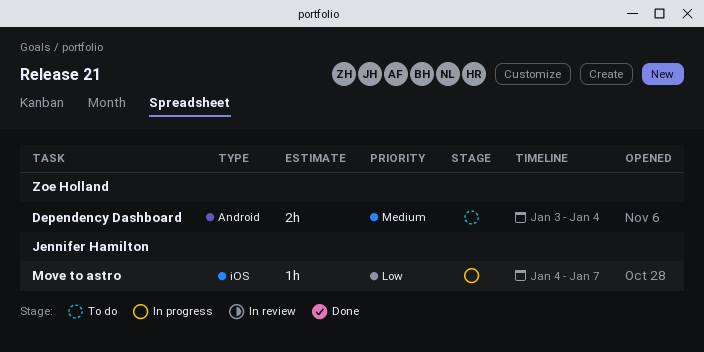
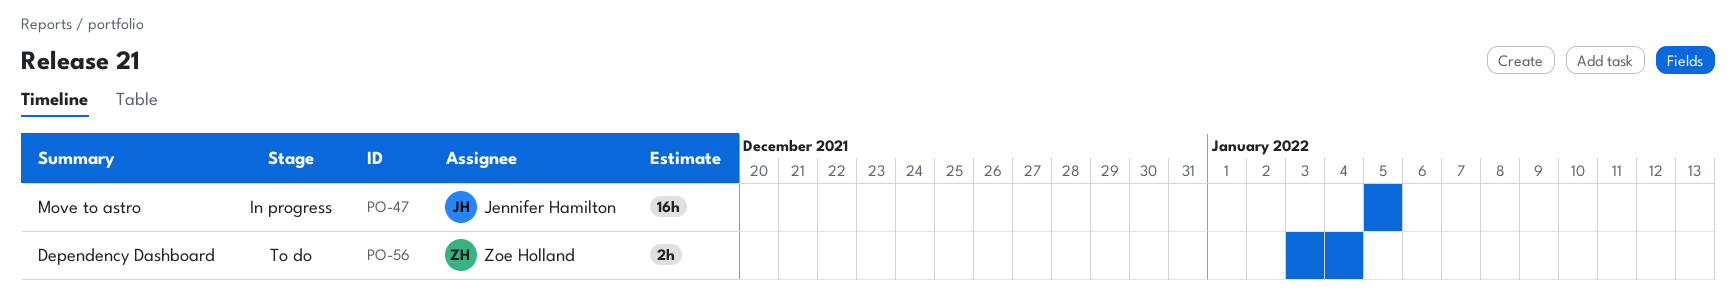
Move to astro, estimate: 1h -> 16h
Move to astro, start: Jan 4 -> Jan 5
Move to astro, due: Jan 7 -> Jan 5

